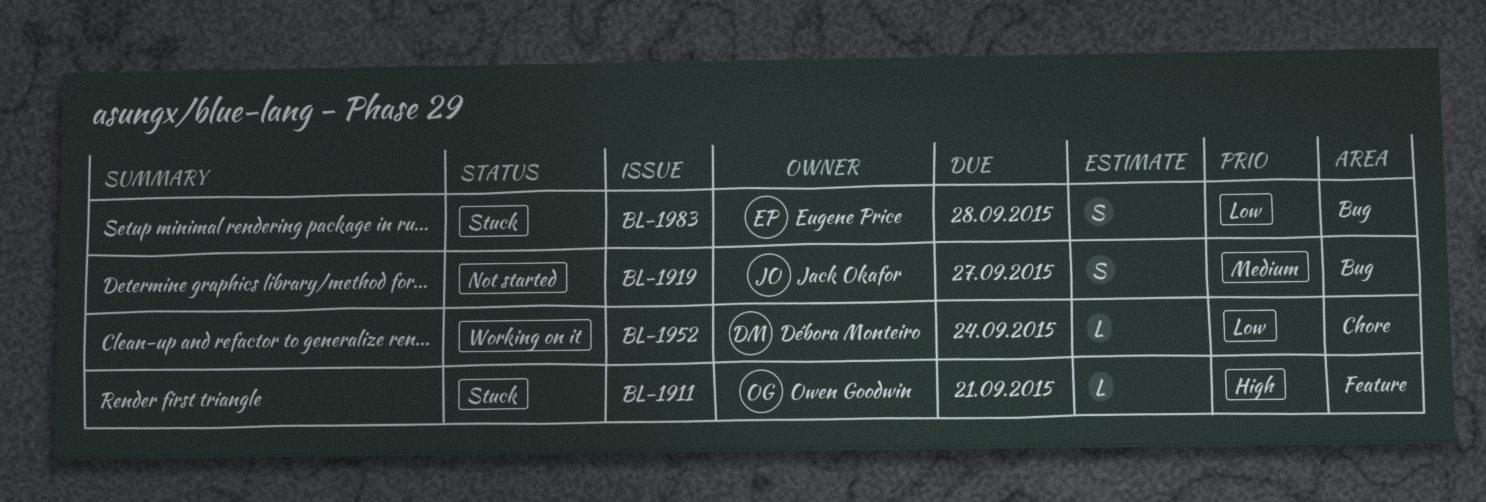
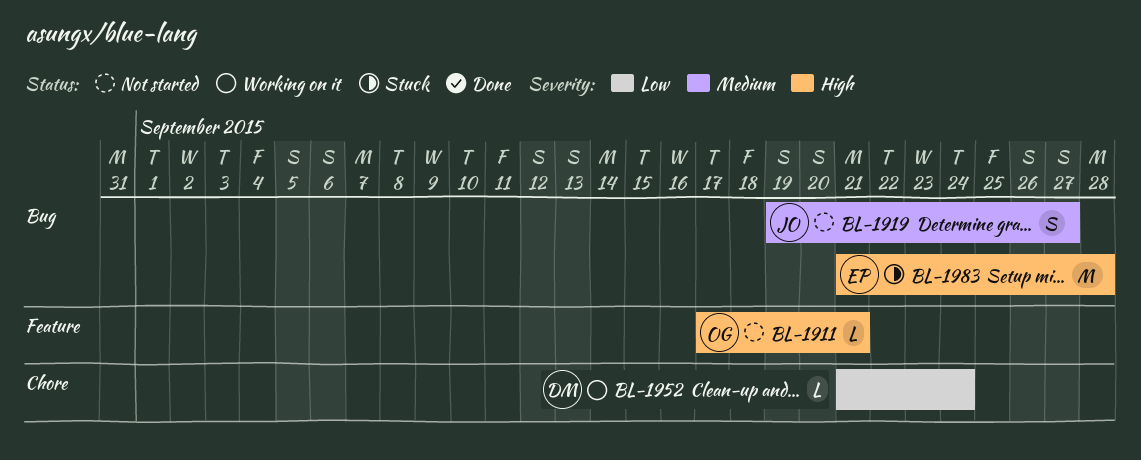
BL-1911, status: Stuck -> Not started
BL-1983, priority: Low -> High
BL-1983, estimate: S -> M

